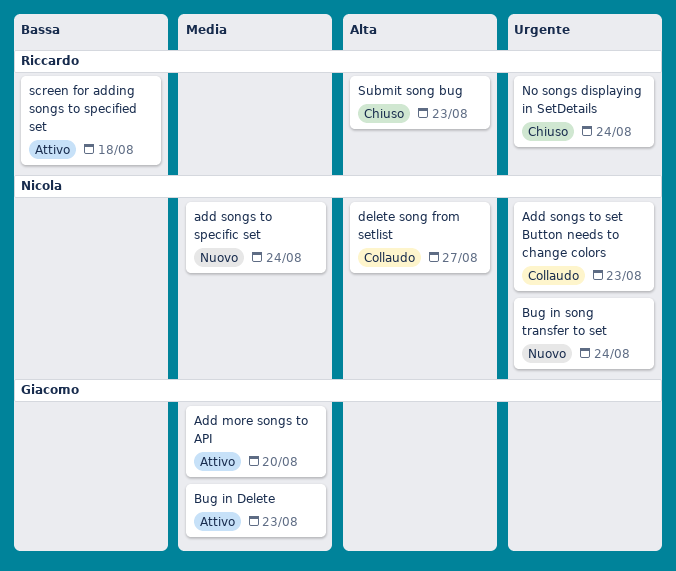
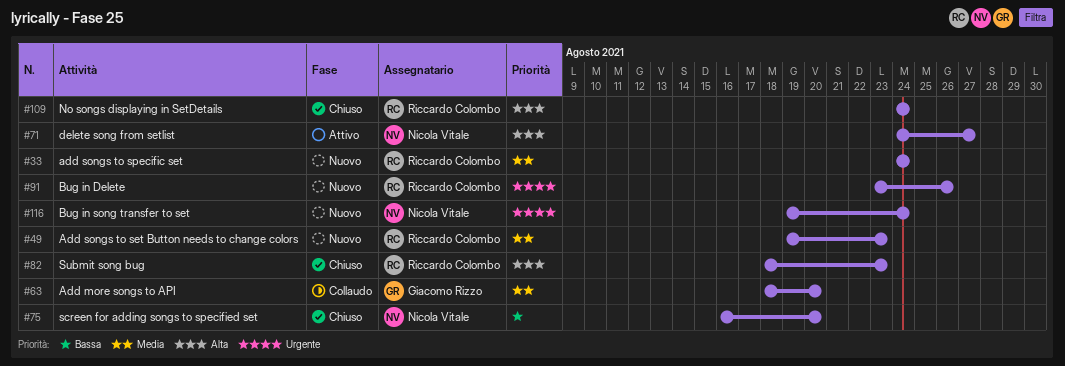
Add more songs to API, status: Attivo -> Collaudo
Add songs to set Button needs to change colors, status: Collaudo -> Nuovo
Add songs to set Button needs to change colors, owner: Nicola Vitale -> Riccardo Colombo
Add songs to set Button needs to change colors, priority: Urgente -> Media
add songs to specific set, owner: Nicola Vitale -> Riccardo Colombo
Bug in Delete, status: Attivo -> Nuovo
Bug in Delete, owner: Giacomo Rizzo -> Riccardo Colombo
Bug in Delete, priority: Media -> Urgente
Bug in Delete, due: Aug 23 -> Aug 26
delete song from setlist, status: Collaudo -> Attivo
No songs displaying in SetDetails, priority: Urgente -> Alta
screen for adding songs to specified set, status: Attivo -> Chiuso
screen for adding songs to specified set, owner: Riccardo Colombo -> Nicola Vitale
screen for adding songs to specified set, due: Aug 18 -> Aug 20

